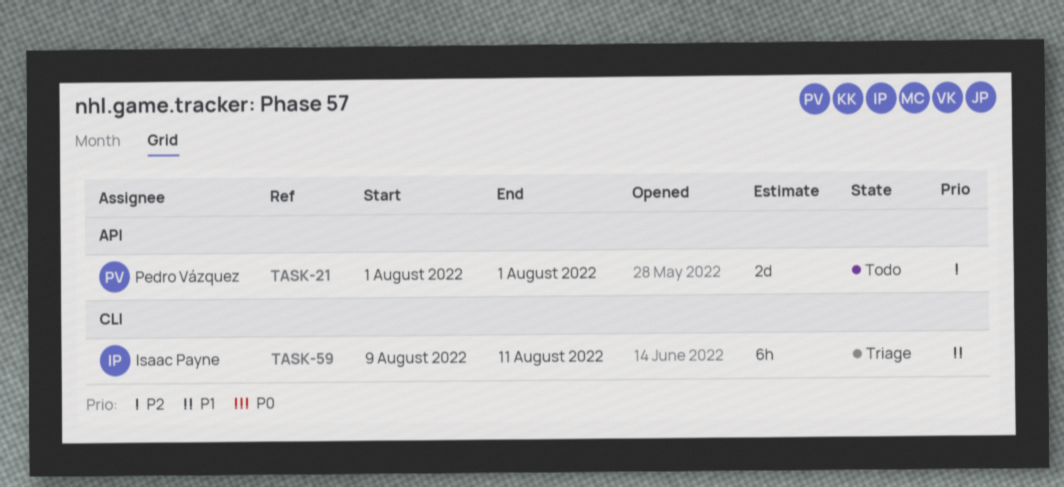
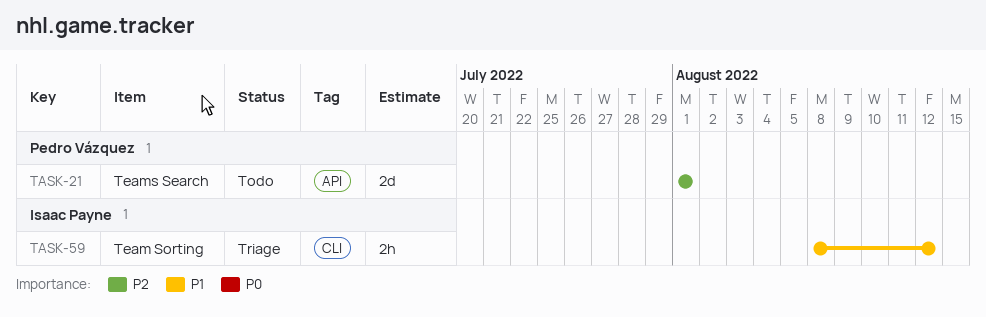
TASK-59, estimate: 6h -> 2h
TASK-59, start: Aug 9 -> Aug 8
TASK-59, due: Aug 11 -> Aug 12

